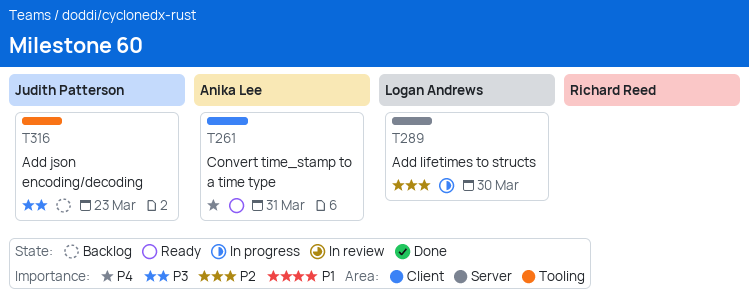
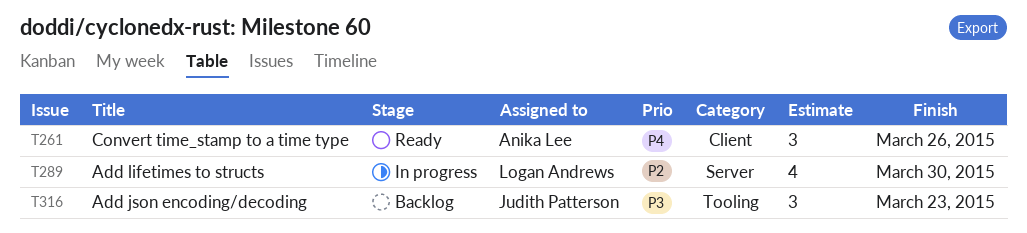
T261, due: Mar 31 -> Mar 26

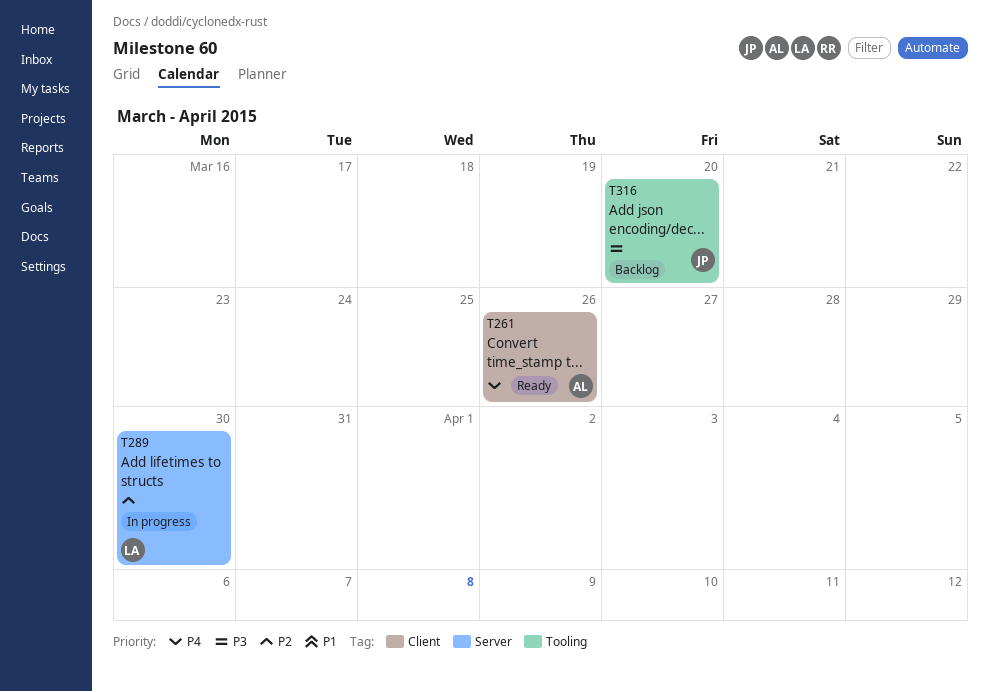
T316, due: Mar 23 -> Mar 20

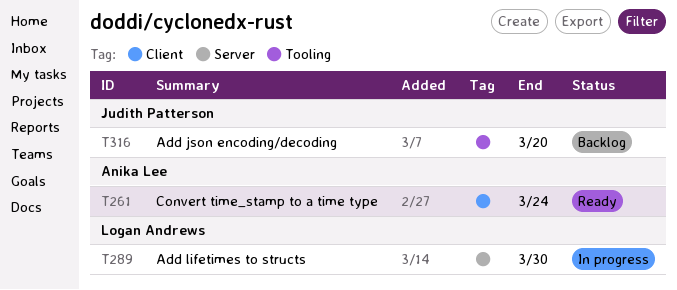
T261, due: Mar 26 -> Mar 24

